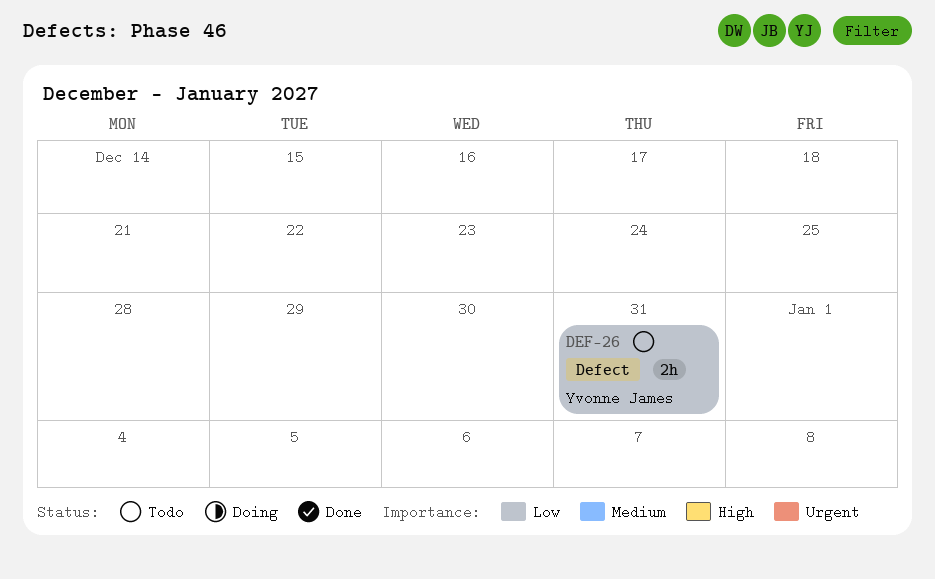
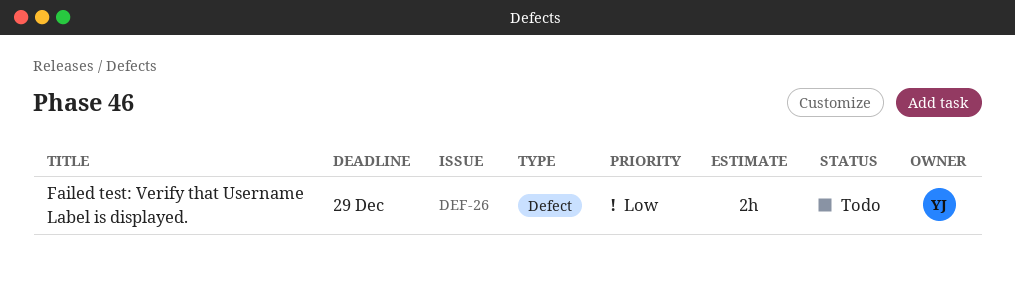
DEF-26, due: Dec 31 -> Dec 29

